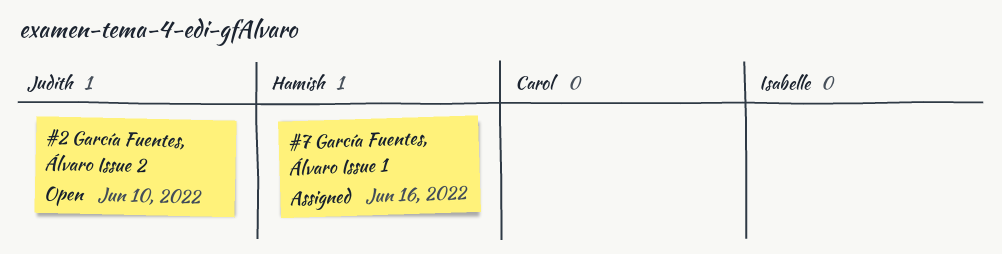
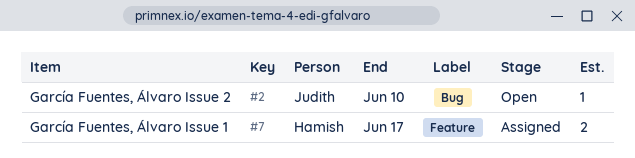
#7, due: Jun 16 -> Jun 17

